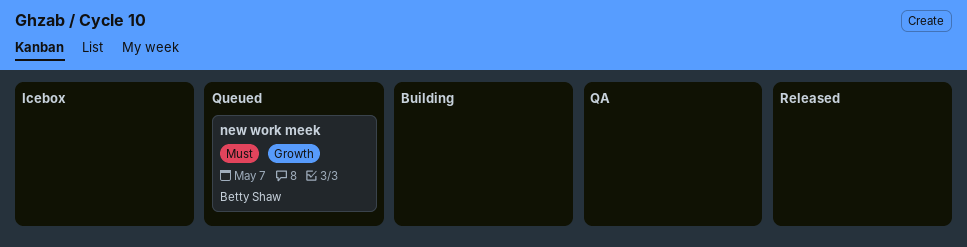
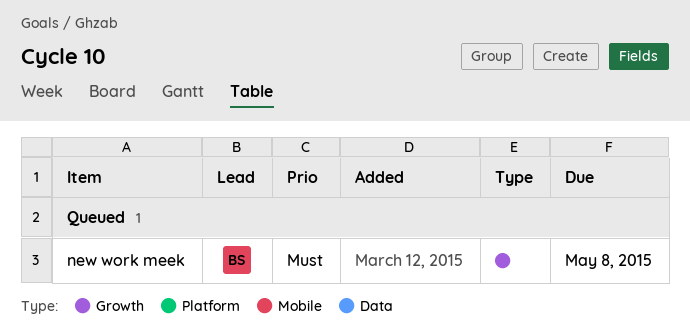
new work meek, due: May 7 -> May 8

